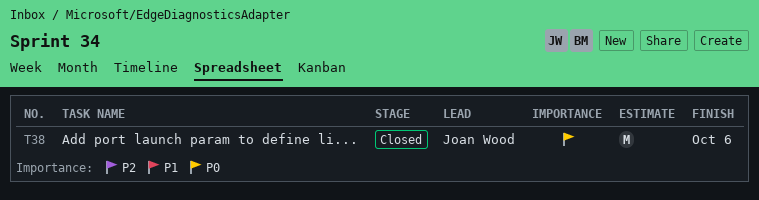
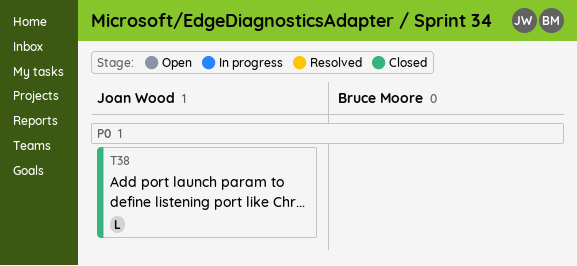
T38, estimate: M -> L

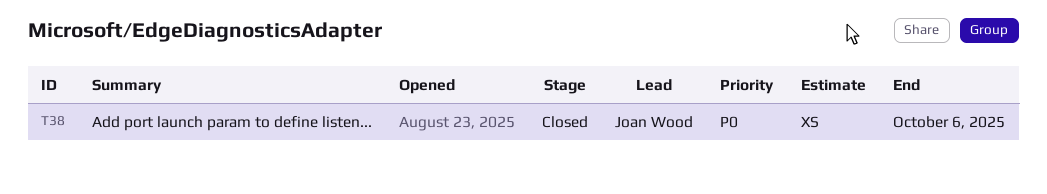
T38, estimate: L -> XS

